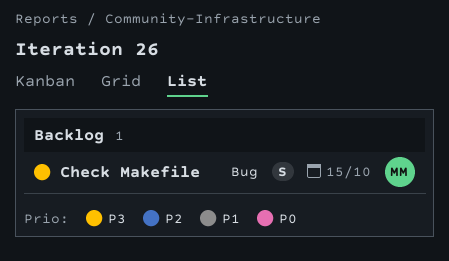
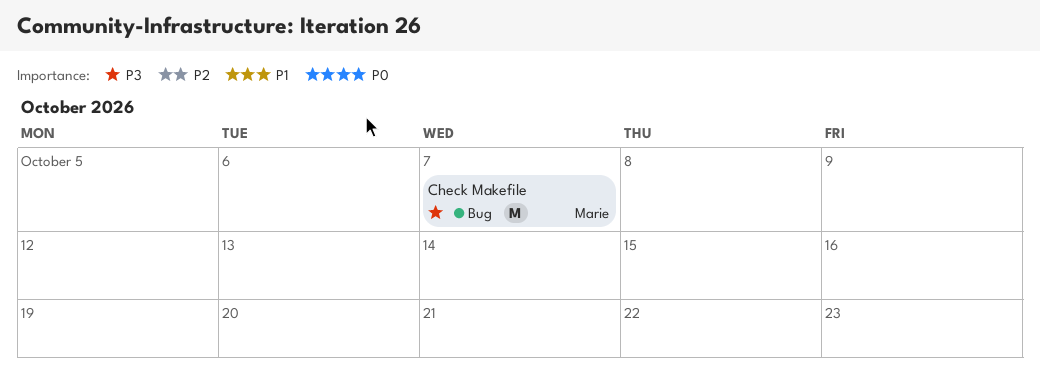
Check Makefile, estimate: S -> M
Check Makefile, due: Oct 15 -> Oct 7

